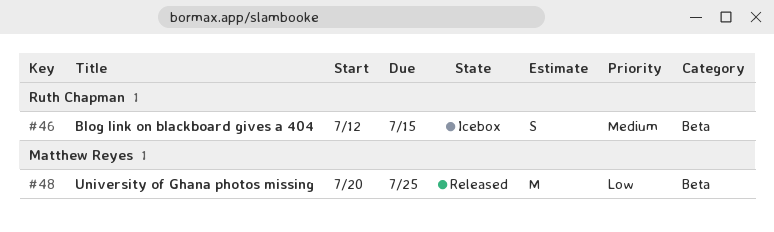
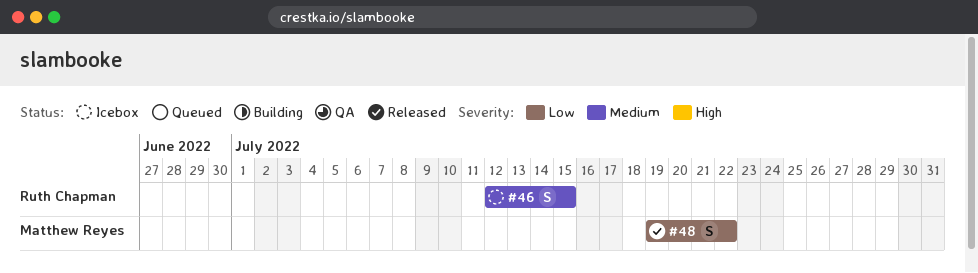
#48, estimate: M -> S
#48, start: Jul 20 -> Jul 19
#48, due: Jul 25 -> Jul 22

